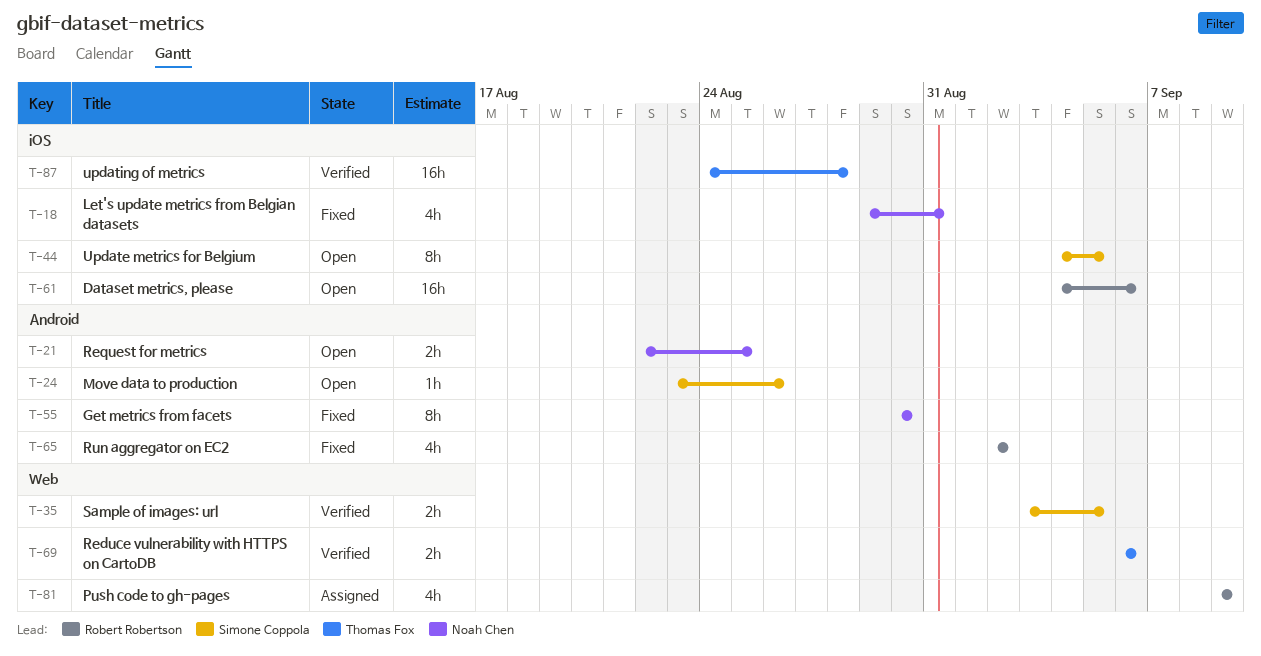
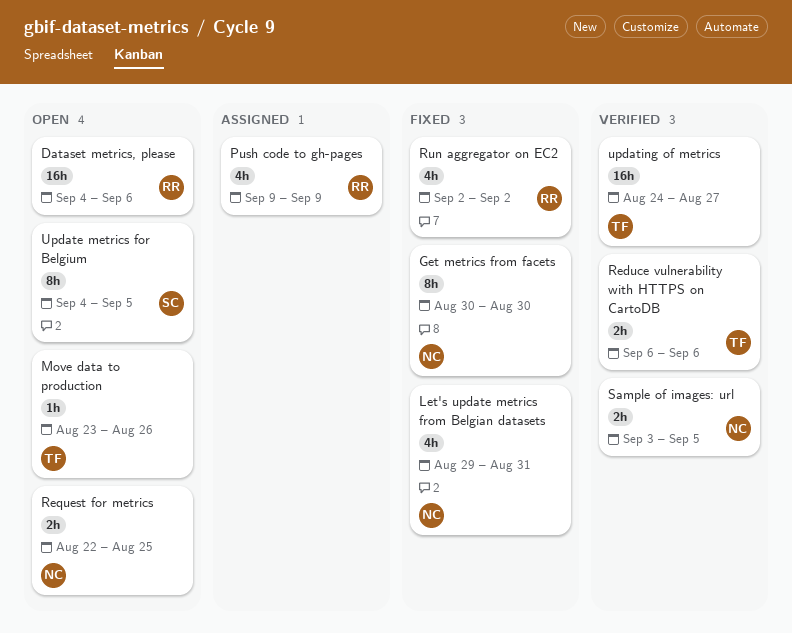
Move data to production, owner: Simone Coppola -> Thomas Fox
Sample of images: url, owner: Simone Coppola -> Noah Chen
updating of metrics, due: Aug 28 -> Aug 27

